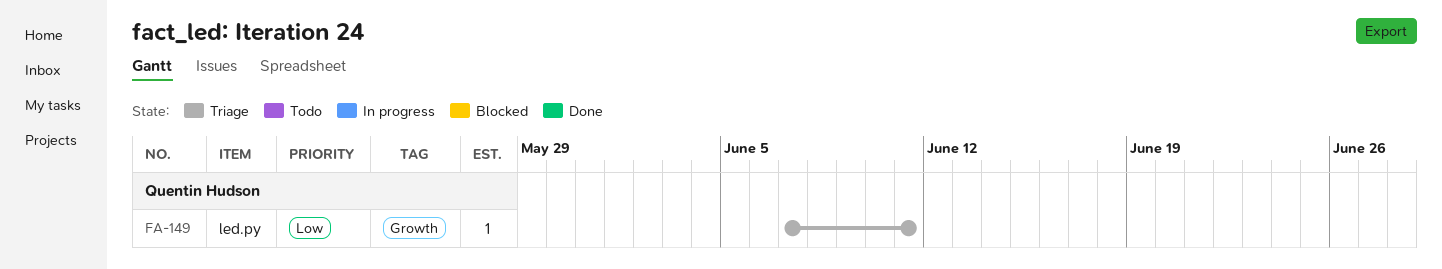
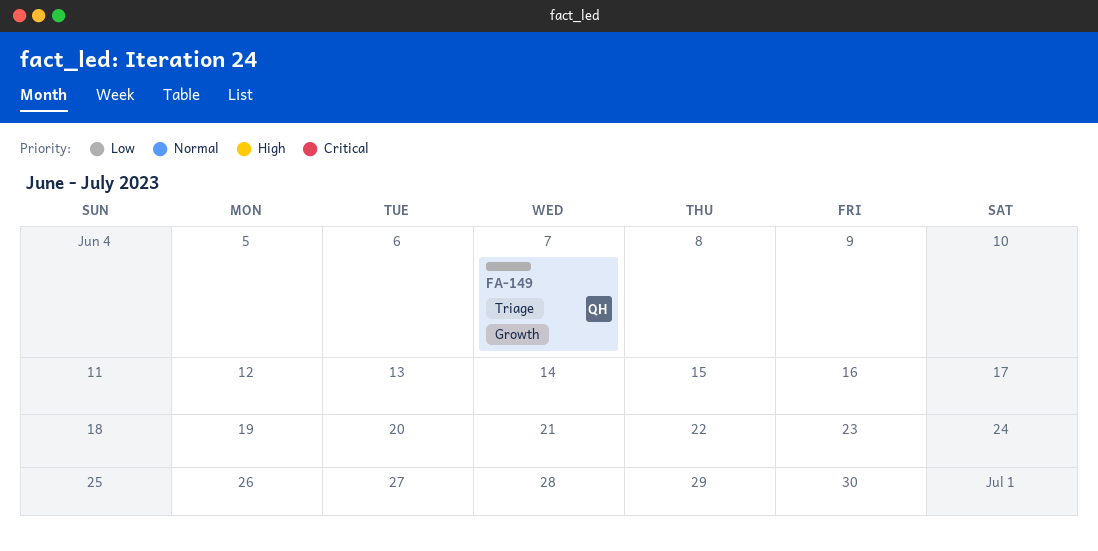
FA-149, due: Jun 11 -> Jun 7

